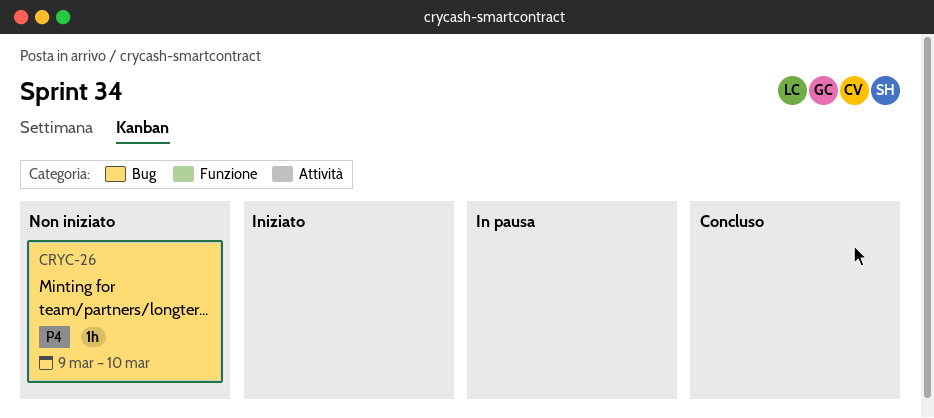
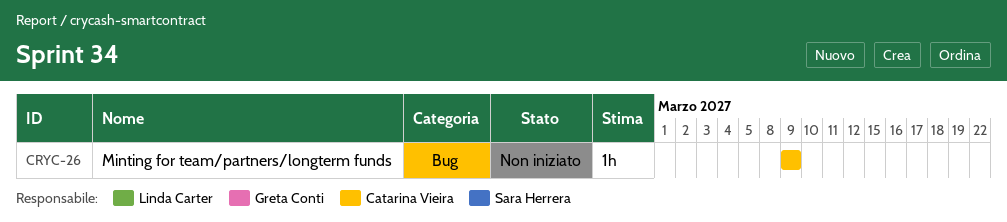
CRYC-26, due: Mar 10 -> Mar 9

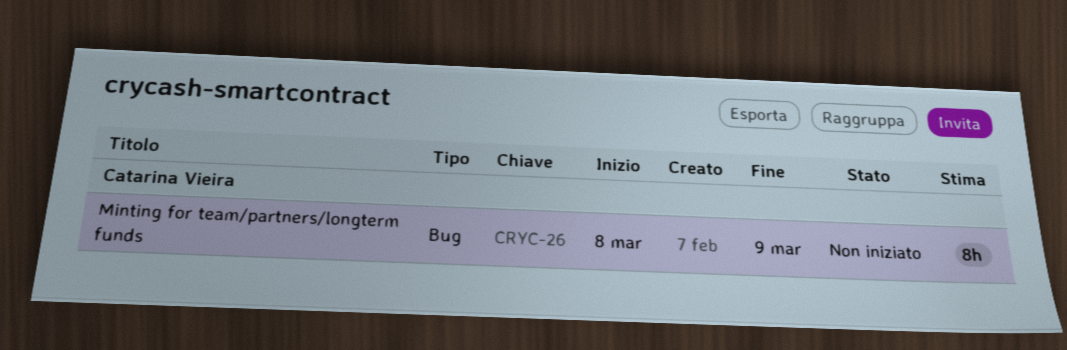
CRYC-26, estimate: 1h -> 8h
CRYC-26, start: Mar 9 -> Mar 8

